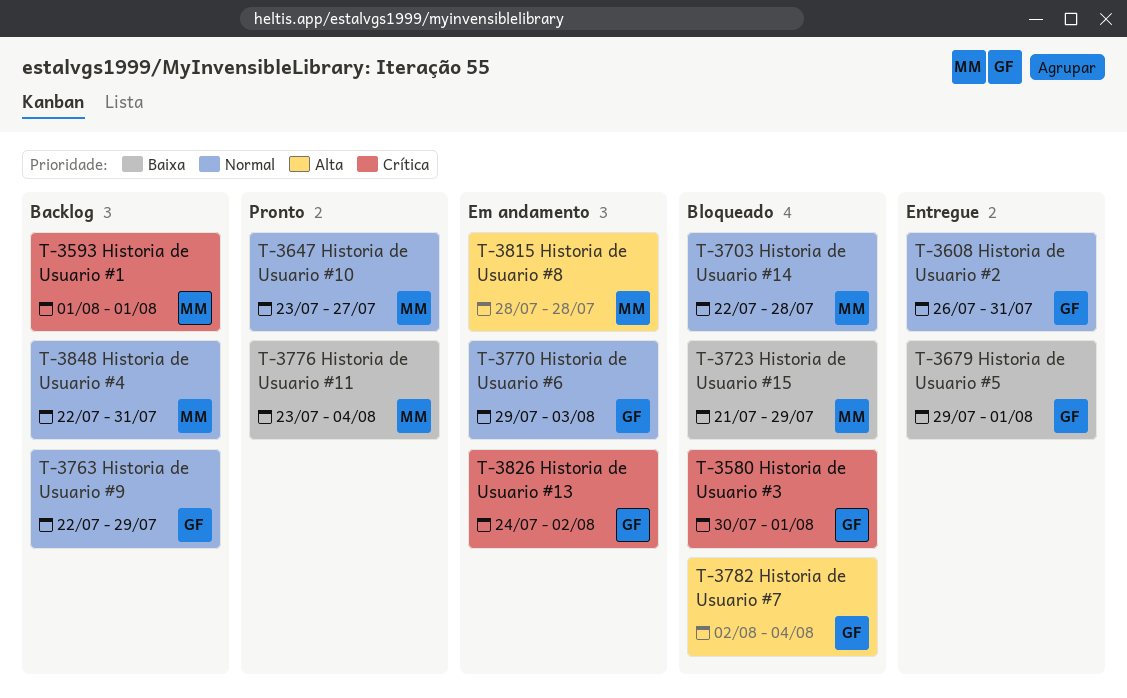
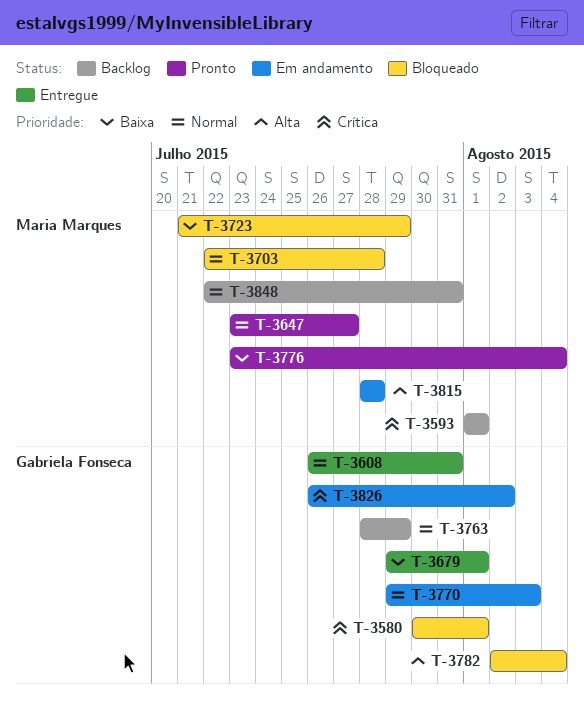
T-3763, start: Jul 22 -> Jul 28
T-3826, start: Jul 24 -> Jul 26

